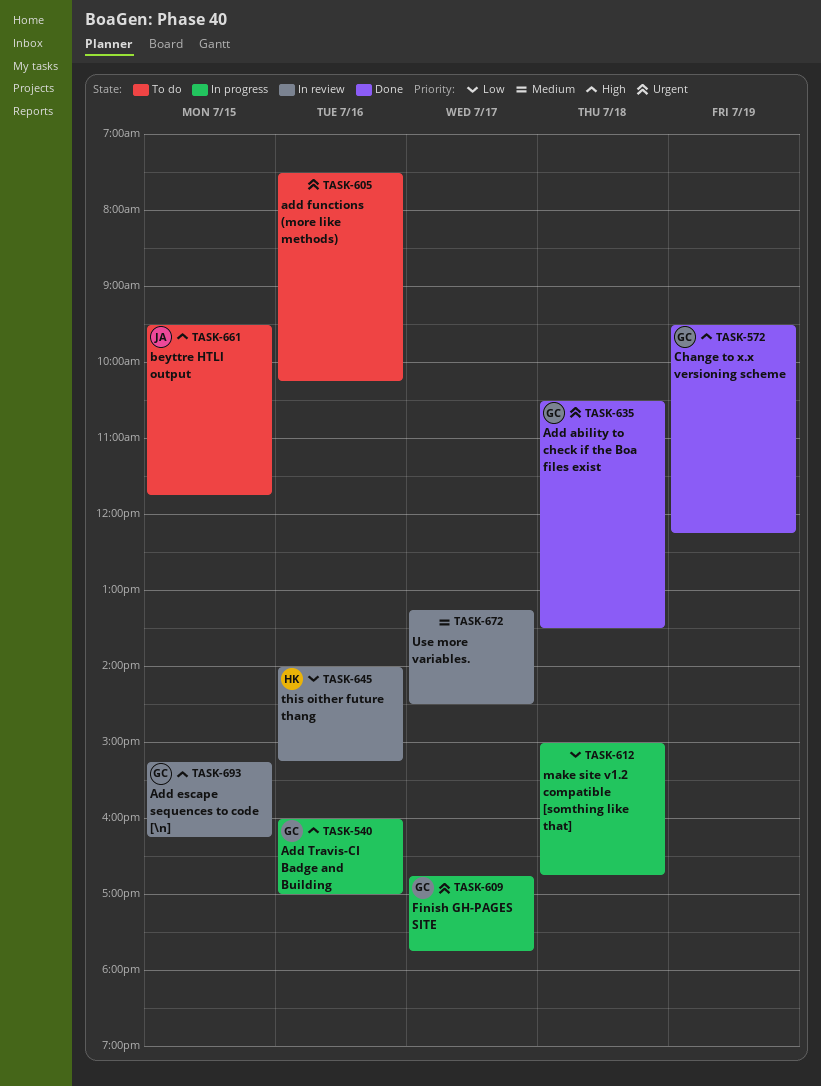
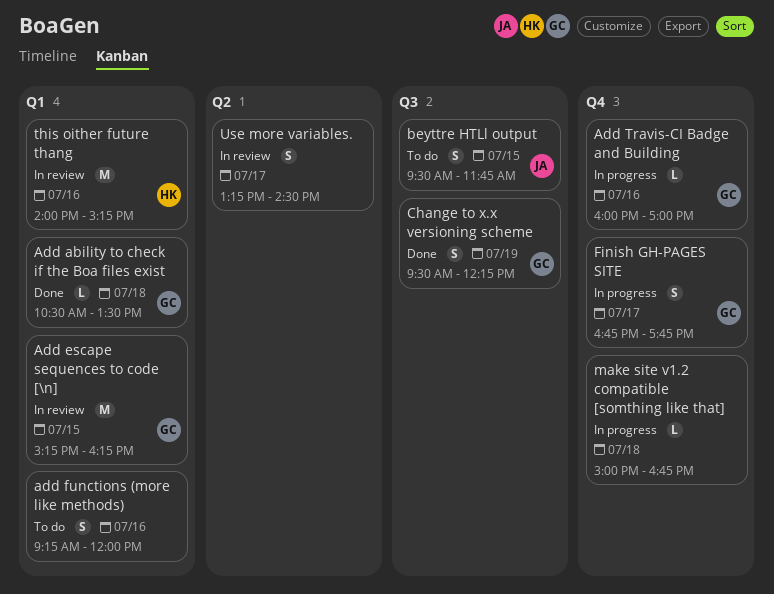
add functions (more like methods), begins: 07:30 -> 09:15
add functions (more like methods), ends: 10:15 -> 12:00

